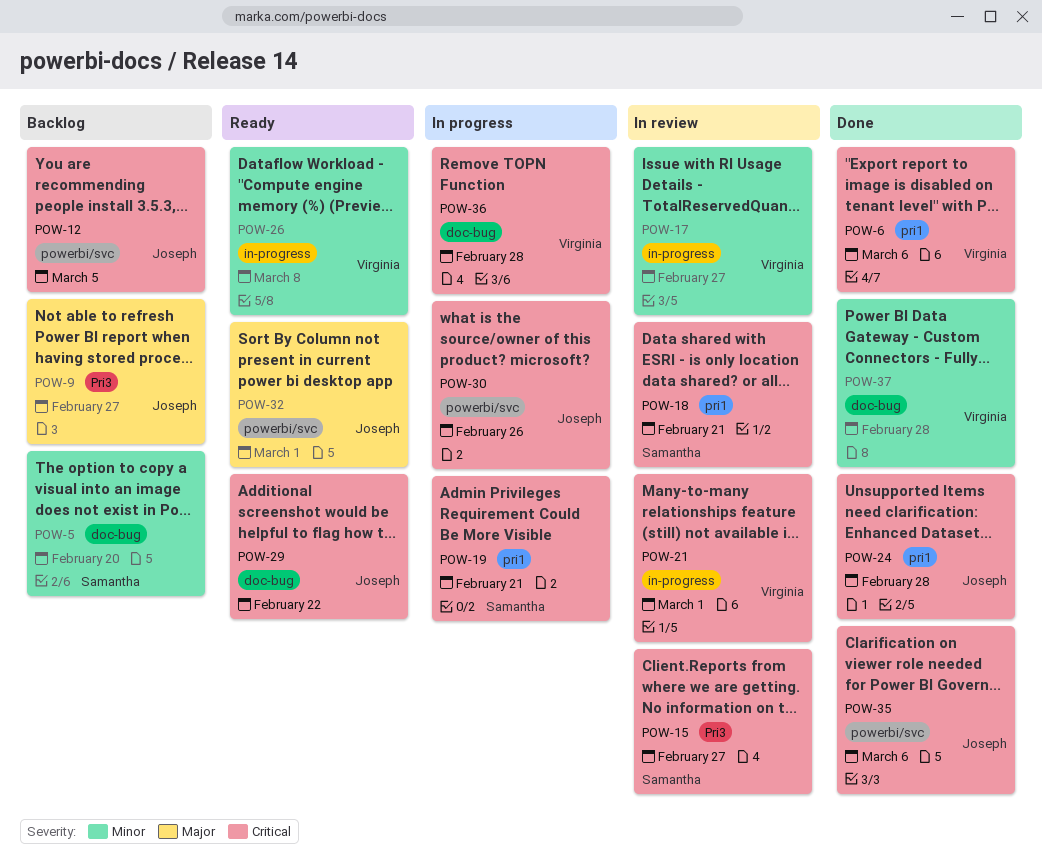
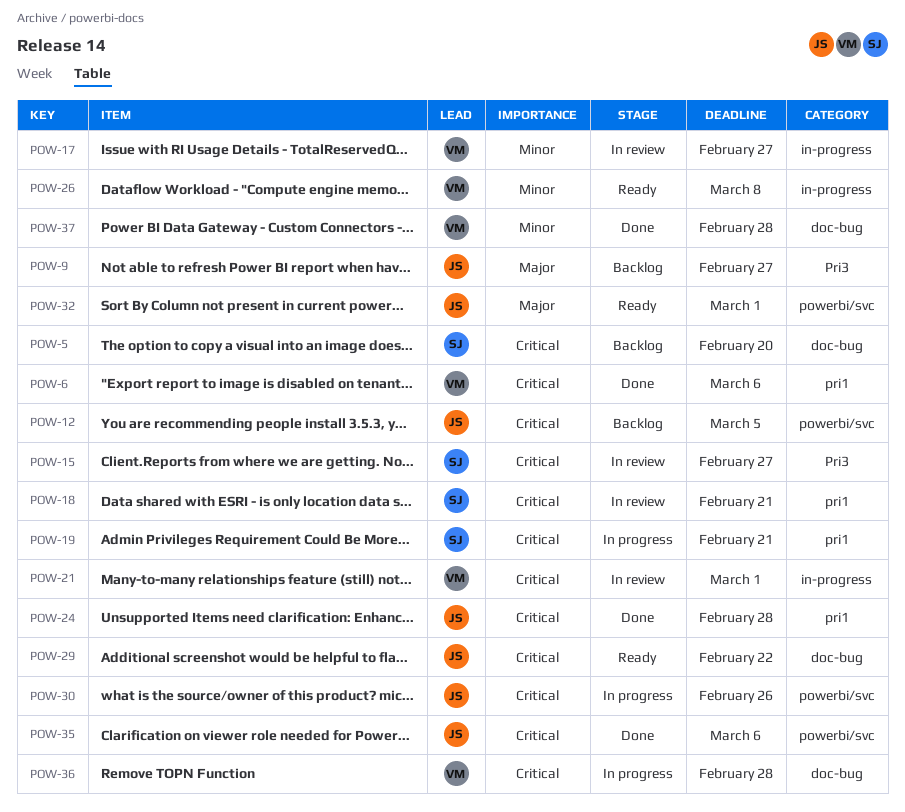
POW-5, priority: Minor -> Critical

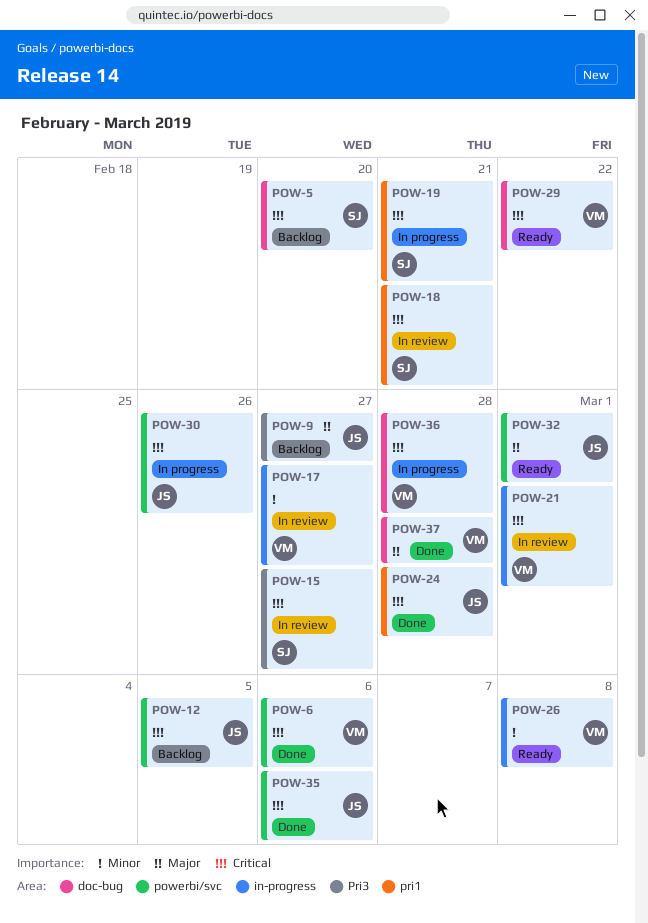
POW-6, label: pri1 -> powerbi/svc
POW-29, owner: JS -> VM
POW-37, priority: Minor -> Major

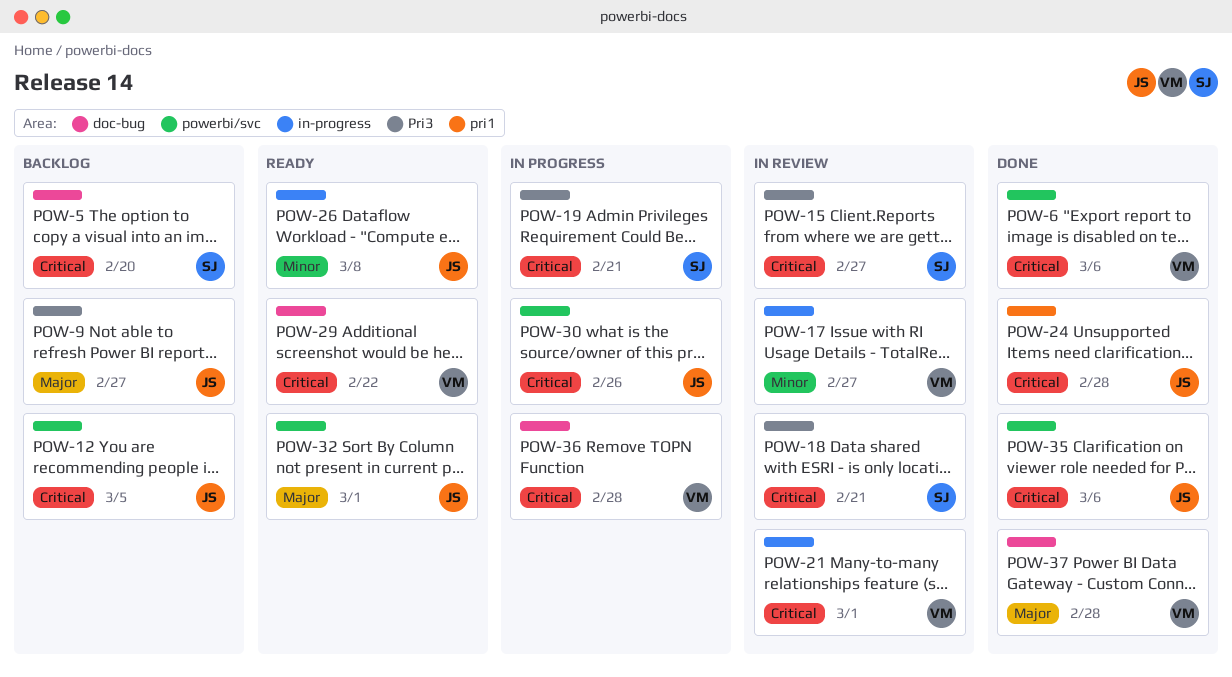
POW-18, label: pri1 -> Pri3
POW-19, label: pri1 -> Pri3
POW-26, owner: VM -> JS

